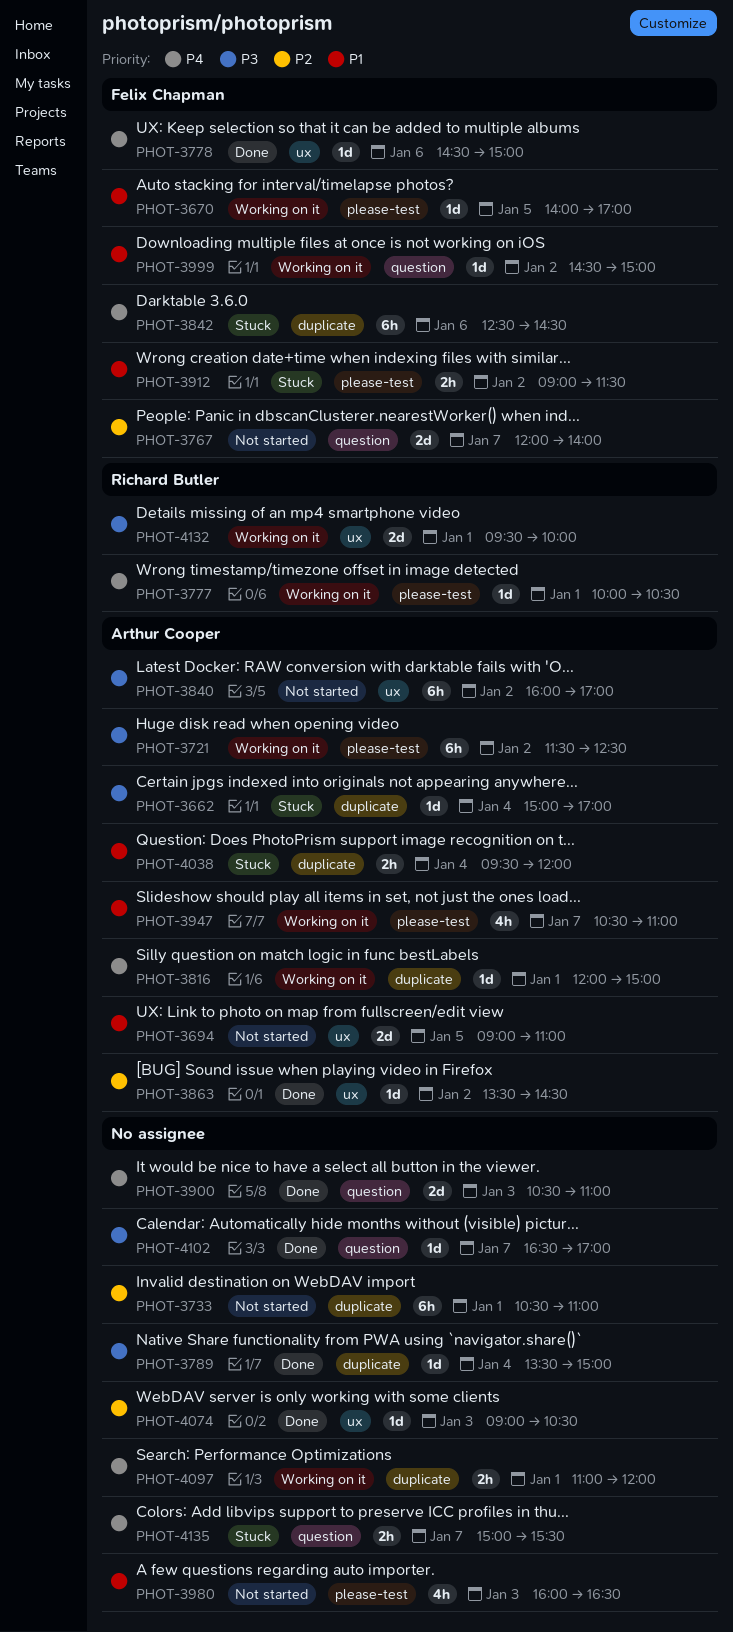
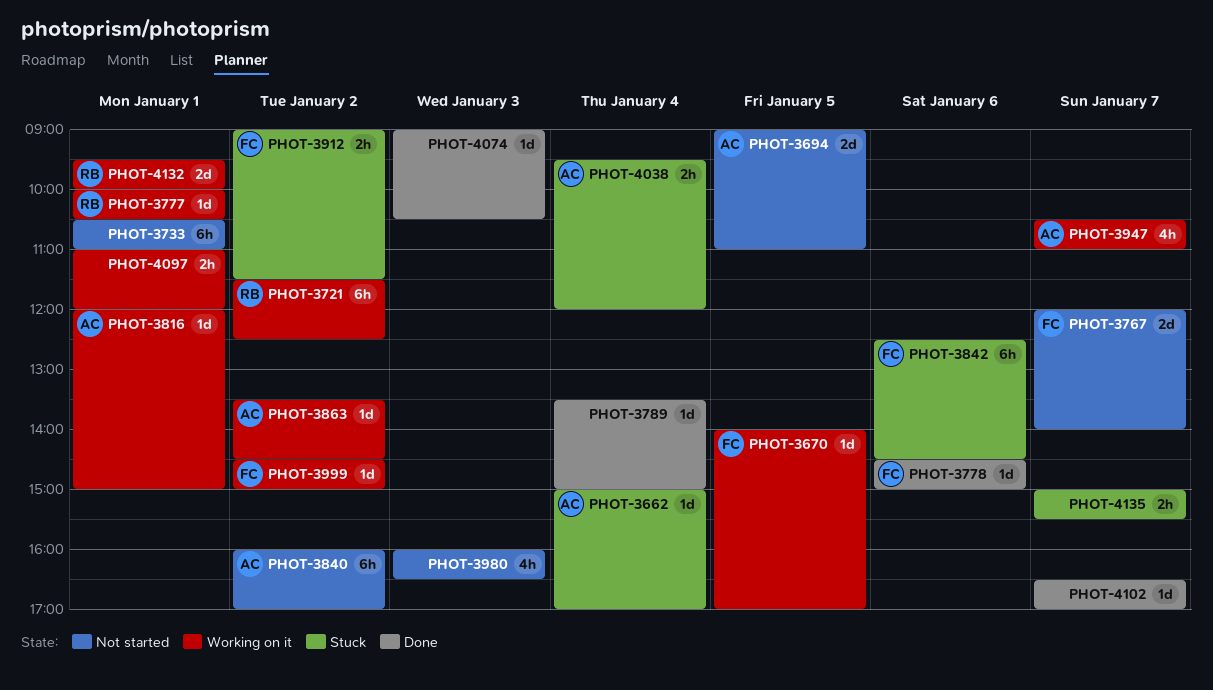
PHOT-3721, owner: Arthur Cooper -> Richard Butler
PHOT-3863, status: Done -> Working on it
PHOT-3900: present -> none

